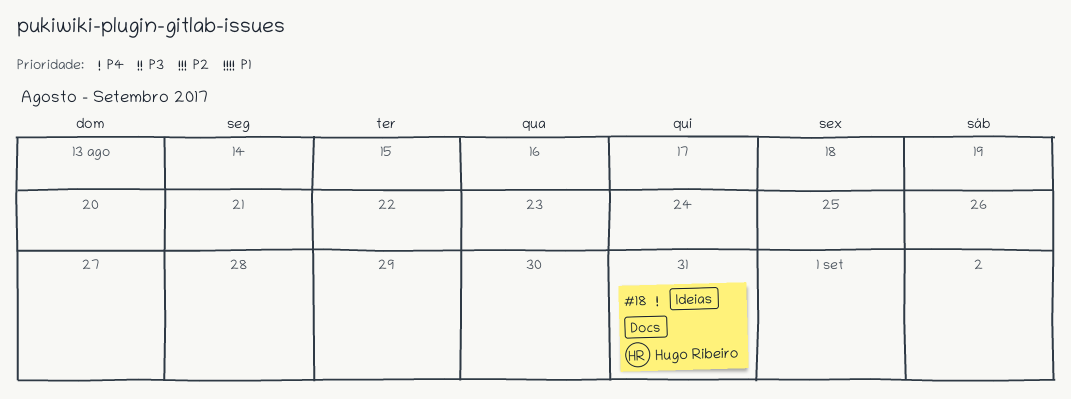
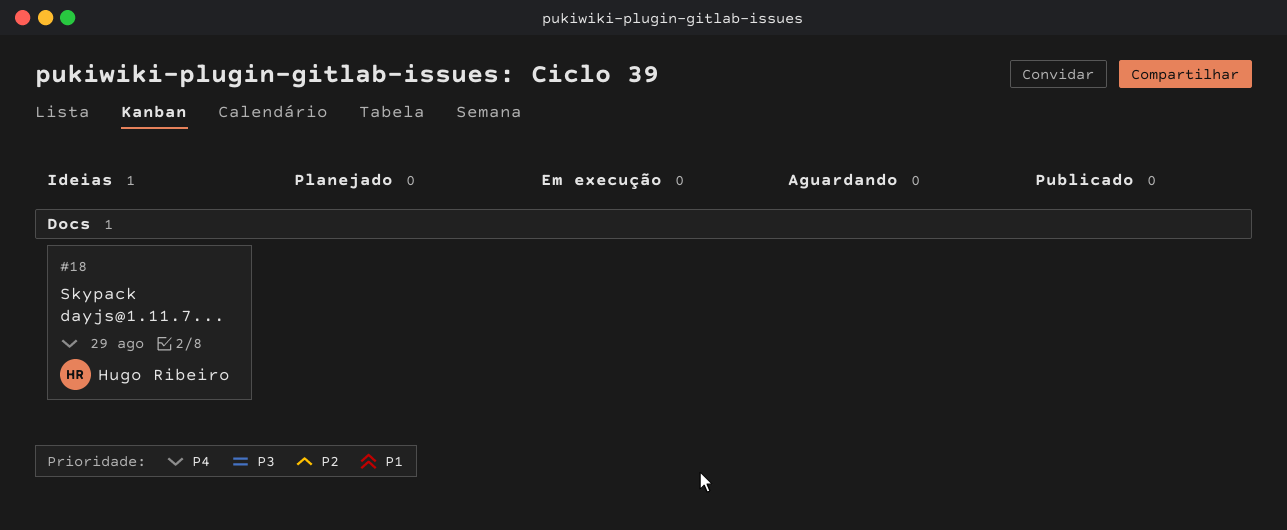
#18, due: Aug 31 -> Aug 29

